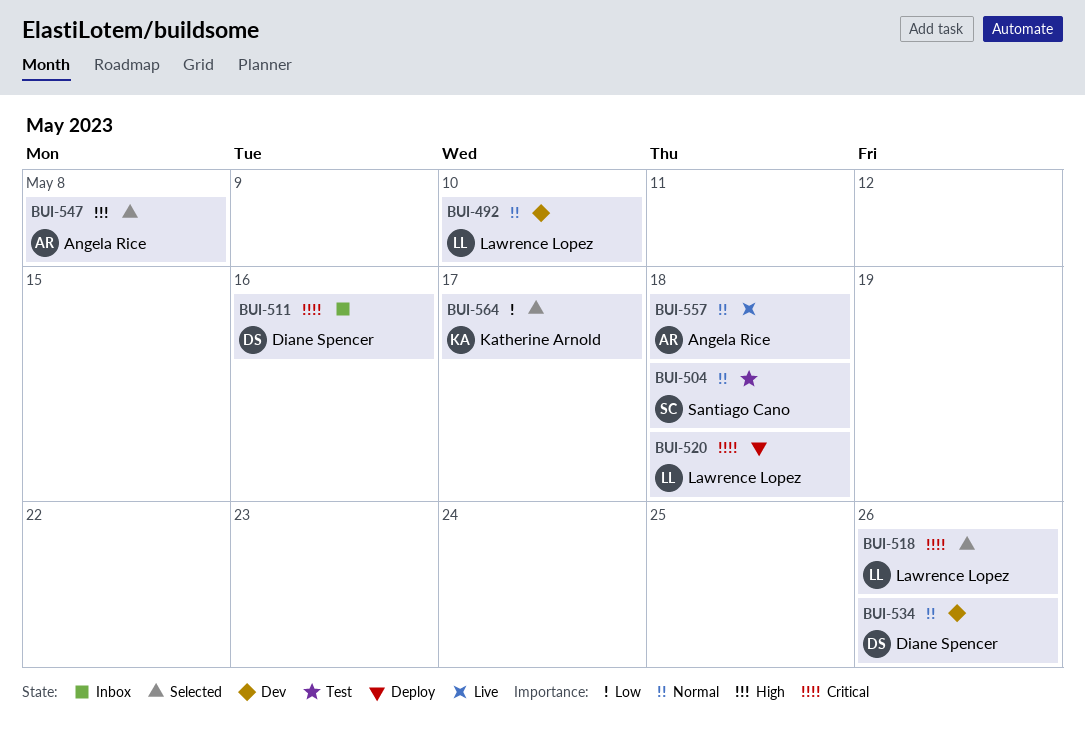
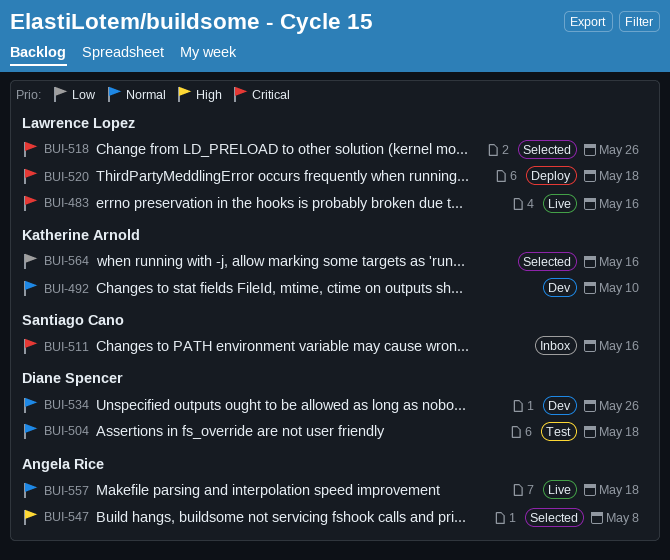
BUI-483: none -> present
BUI-492, owner: Lawrence Lopez -> Katherine Arnold
BUI-504, owner: Santiago Cano -> Diane Spencer
BUI-511, owner: Diane Spencer -> Santiago Cano
BUI-564, due: May 17 -> May 16

